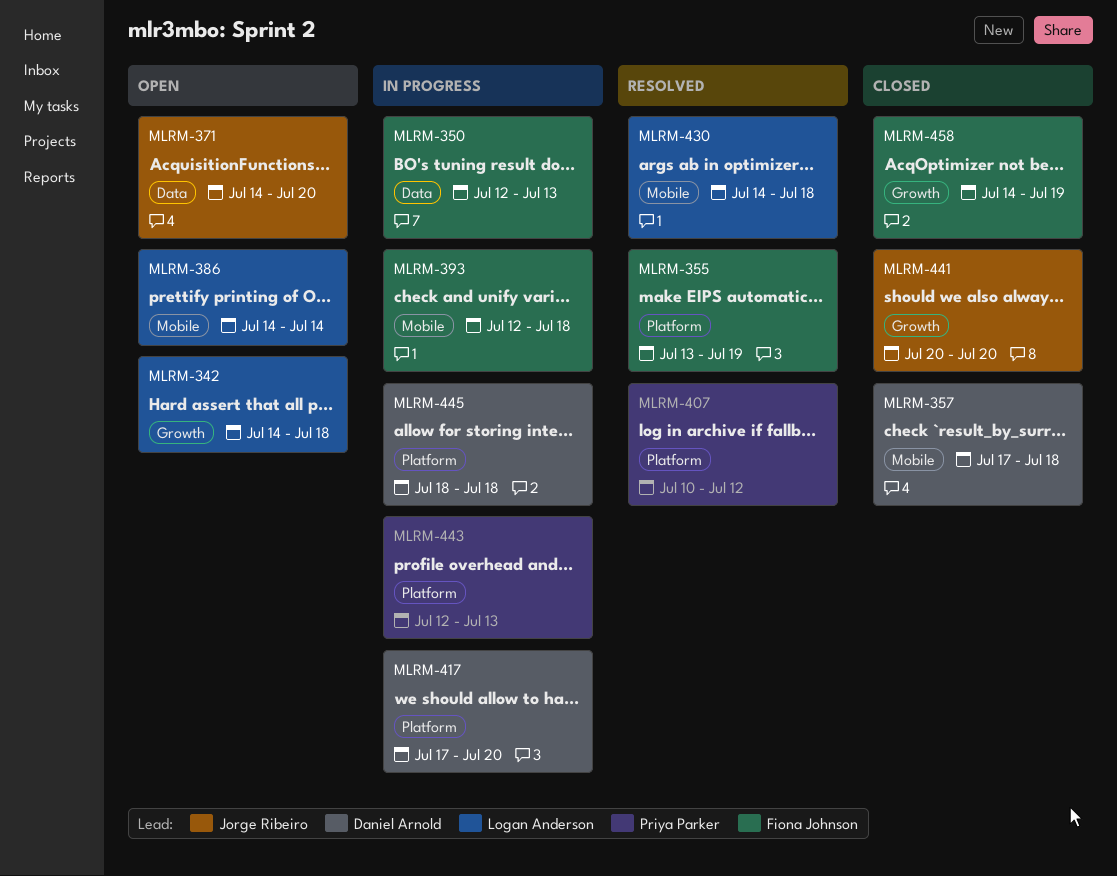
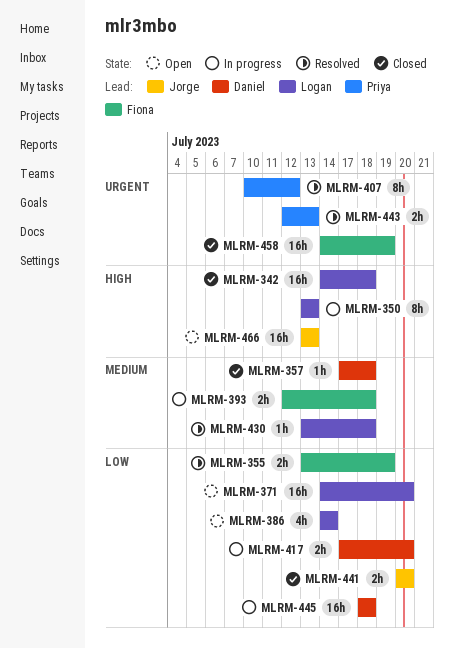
MLRM-342, status: Open -> Closed
MLRM-350, owner: Fiona Johnson -> Logan Anderson
MLRM-350, start: Jul 12 -> Jul 13
MLRM-371, owner: Jorge Ribeiro -> Logan Anderson
MLRM-430, start: Jul 14 -> Jul 13
MLRM-443, status: In progress -> Resolved
MLRM-466: none -> present

